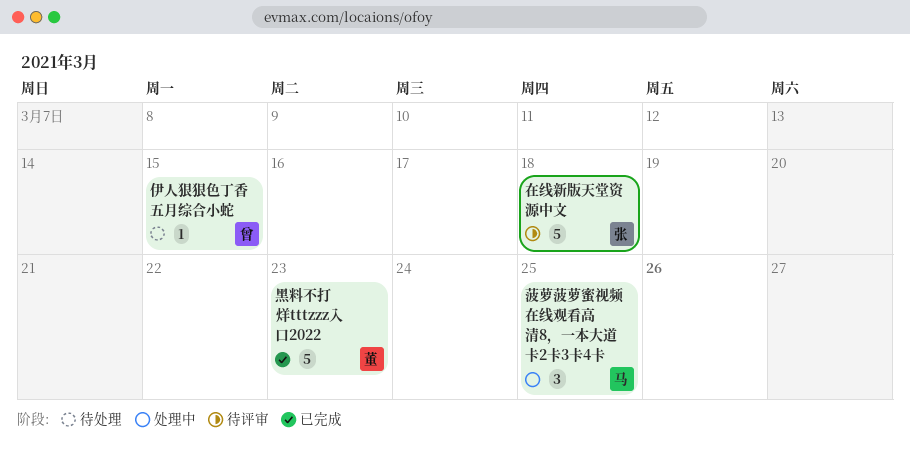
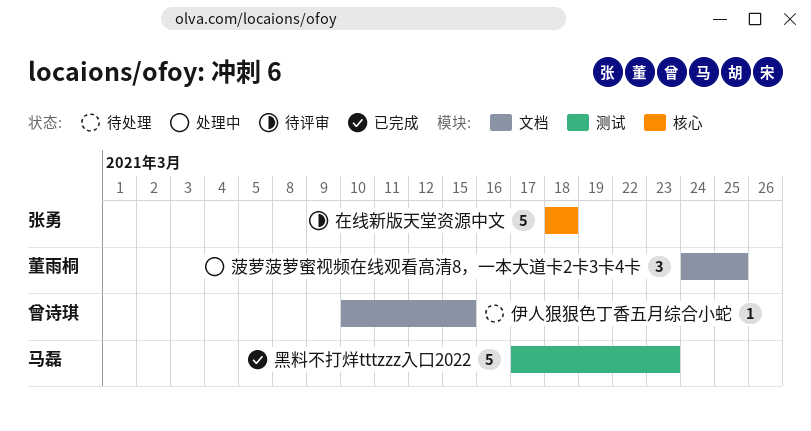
菠萝菠萝蜜视频在线观看高清8，一本大道卡2卡3卡4卡, owner: 马磊 -> 董雨桐
黑料不打烊tttzzz入口2022, owner: 董雨桐 -> 马磊

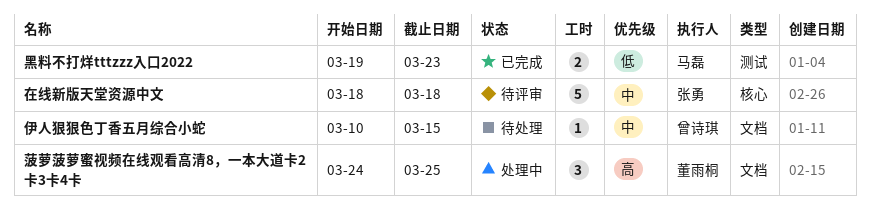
黑料不打烊tttzzz入口2022, estimate: 5 -> 2
黑料不打烊tttzzz入口2022, start: Mar 17 -> Mar 19

